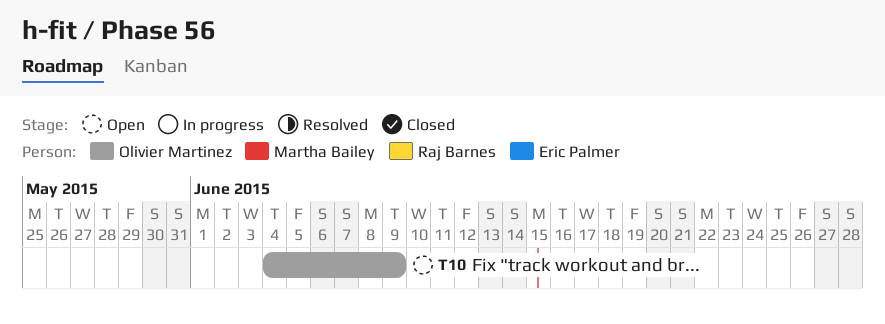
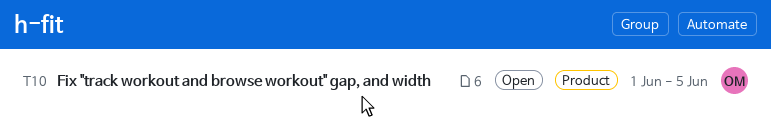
T10, start: Jun 4 -> Jun 1
T10, due: Jun 9 -> Jun 5

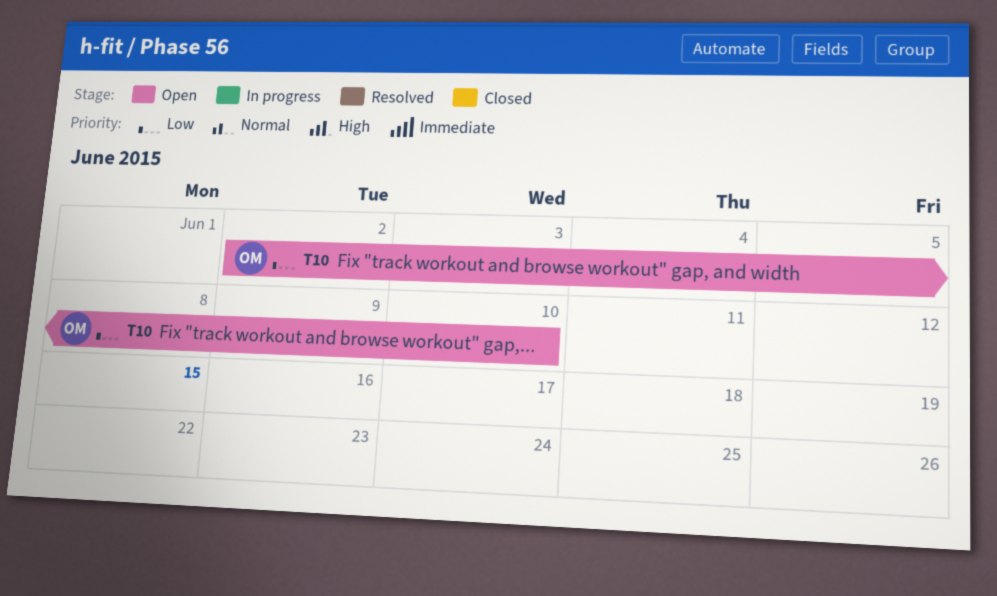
T10, start: Jun 1 -> Jun 2
T10, due: Jun 5 -> Jun 10

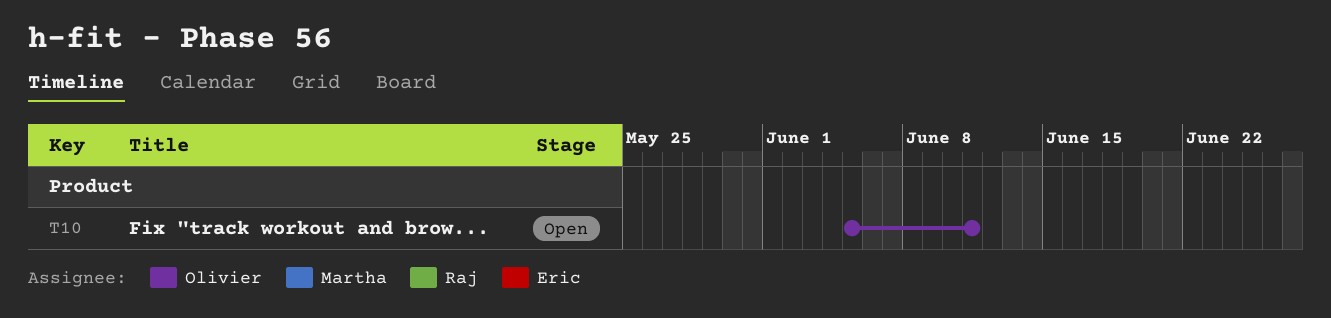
T10, start: Jun 2 -> Jun 5
T10, due: Jun 10 -> Jun 11

